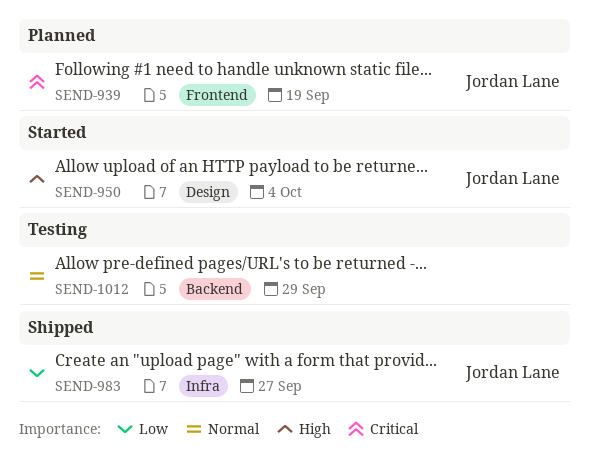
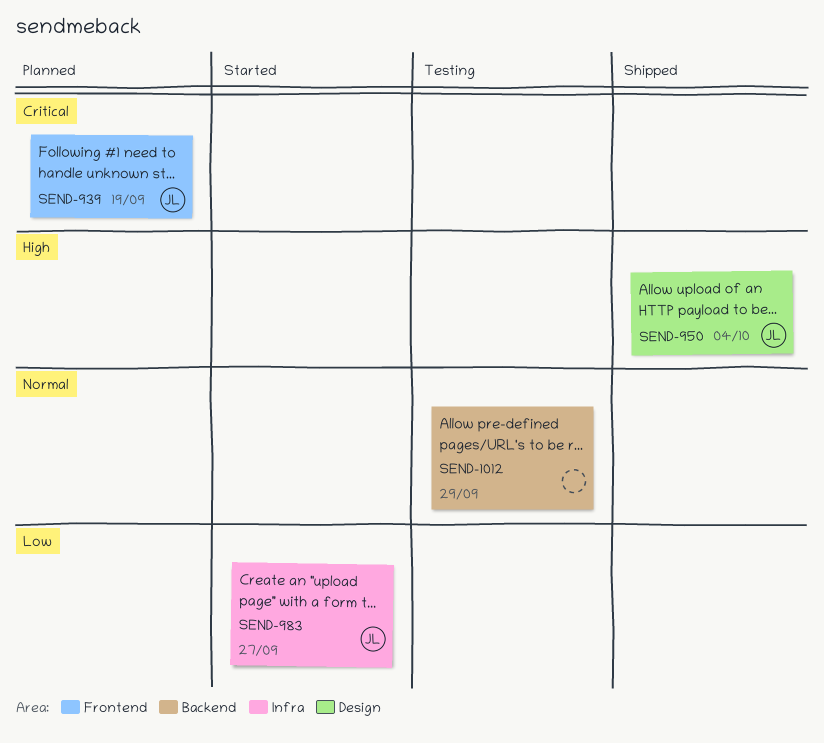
SEND-950, status: Started -> Shipped
SEND-983, status: Shipped -> Started

